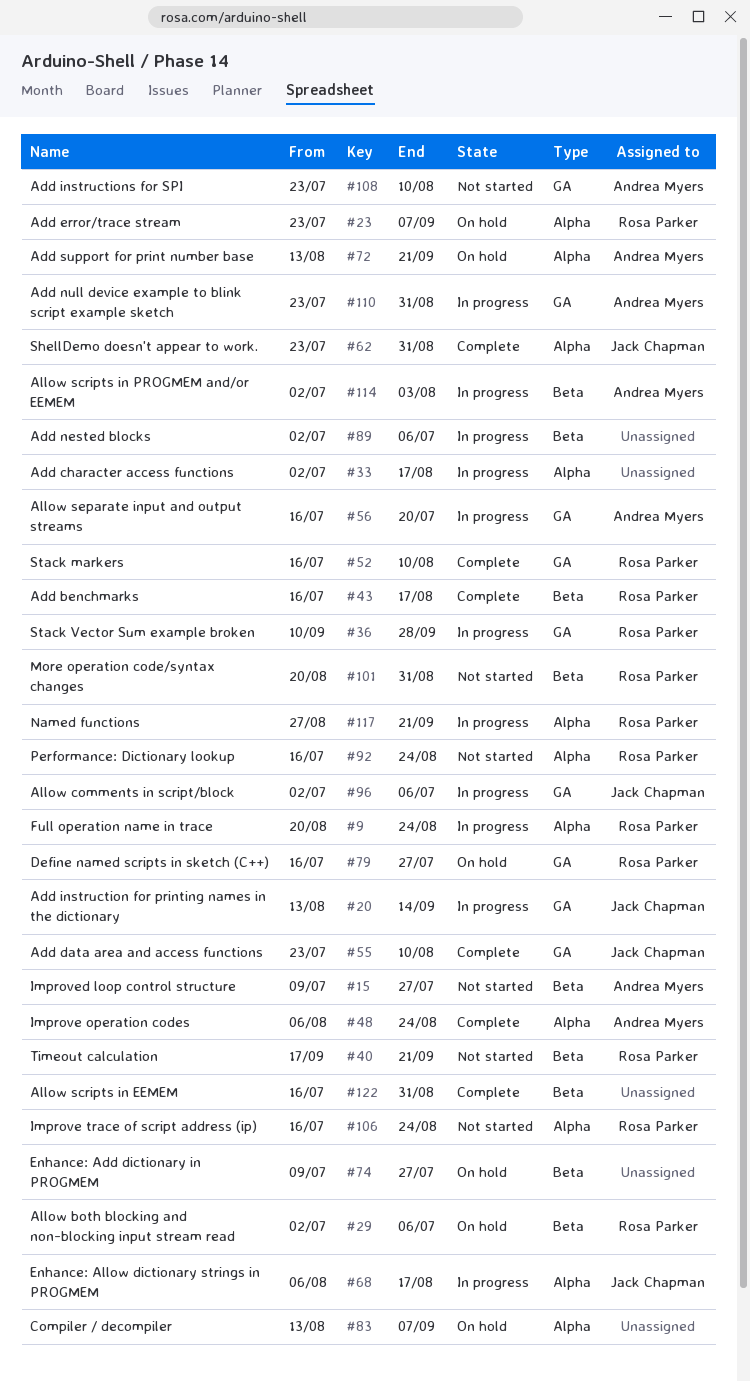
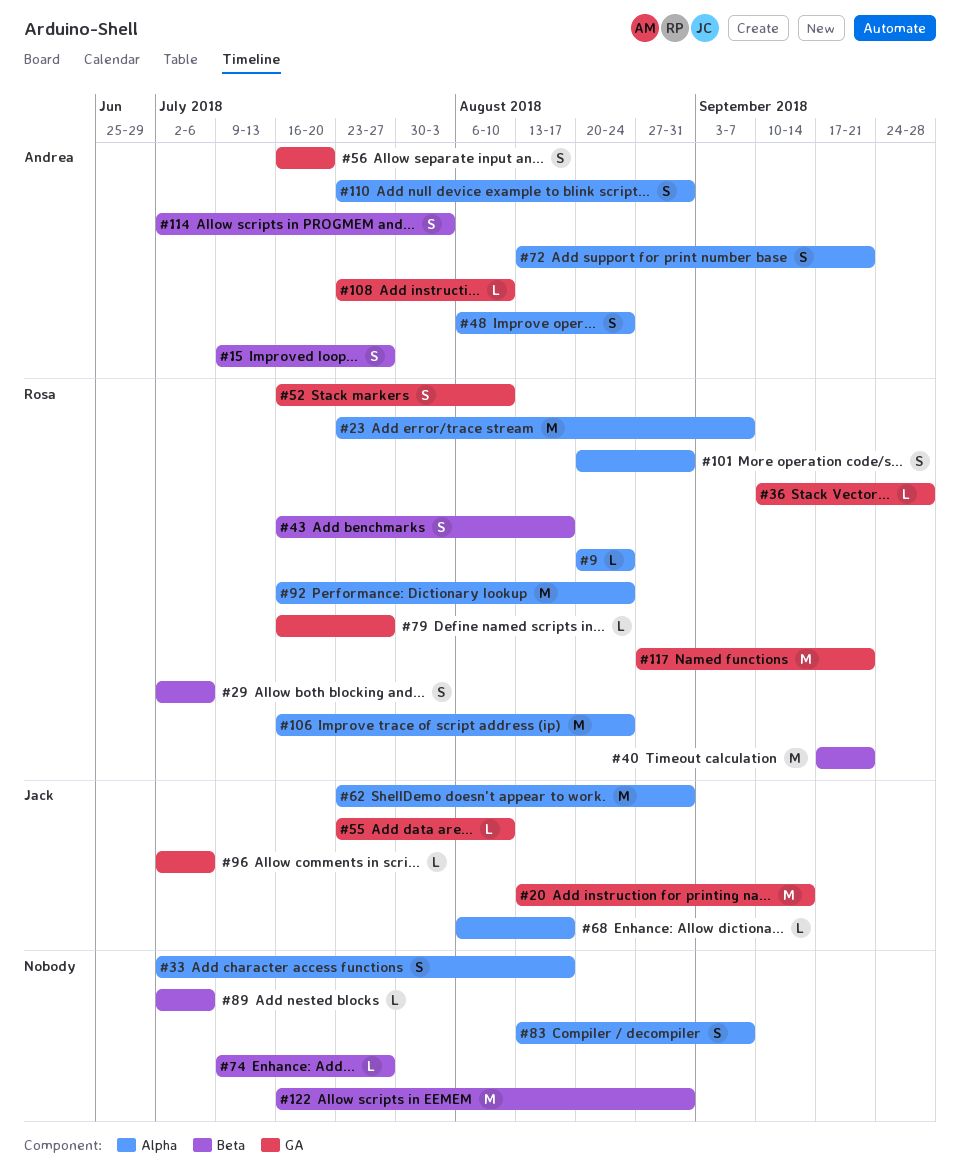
#101, label: Beta -> Alpha
#110, label: GA -> Alpha
#117, label: Alpha -> GA

